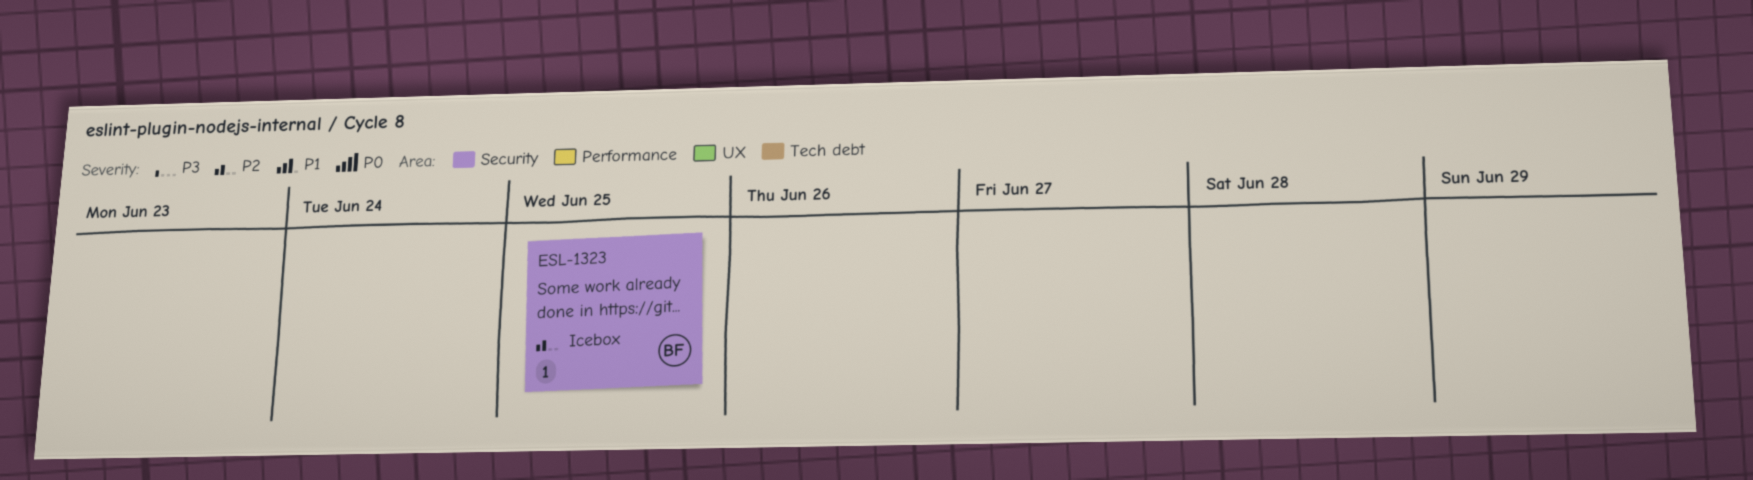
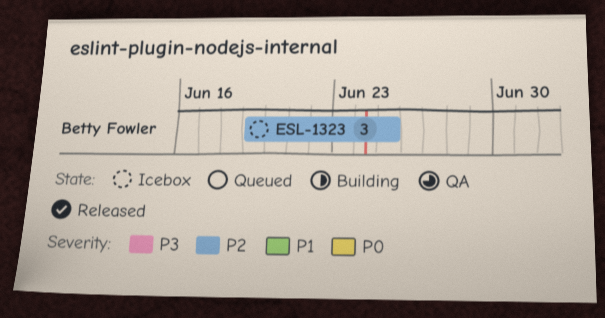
ESL-1323, estimate: 1 -> 3

